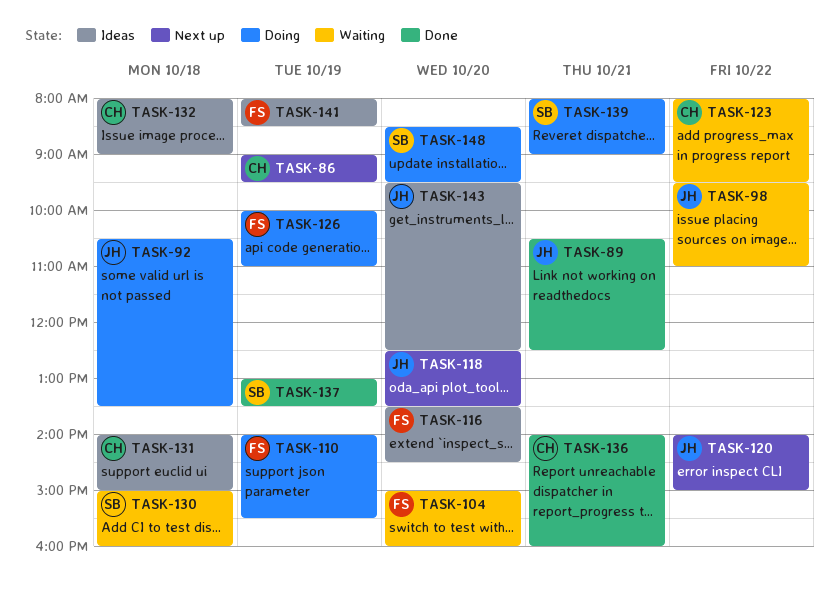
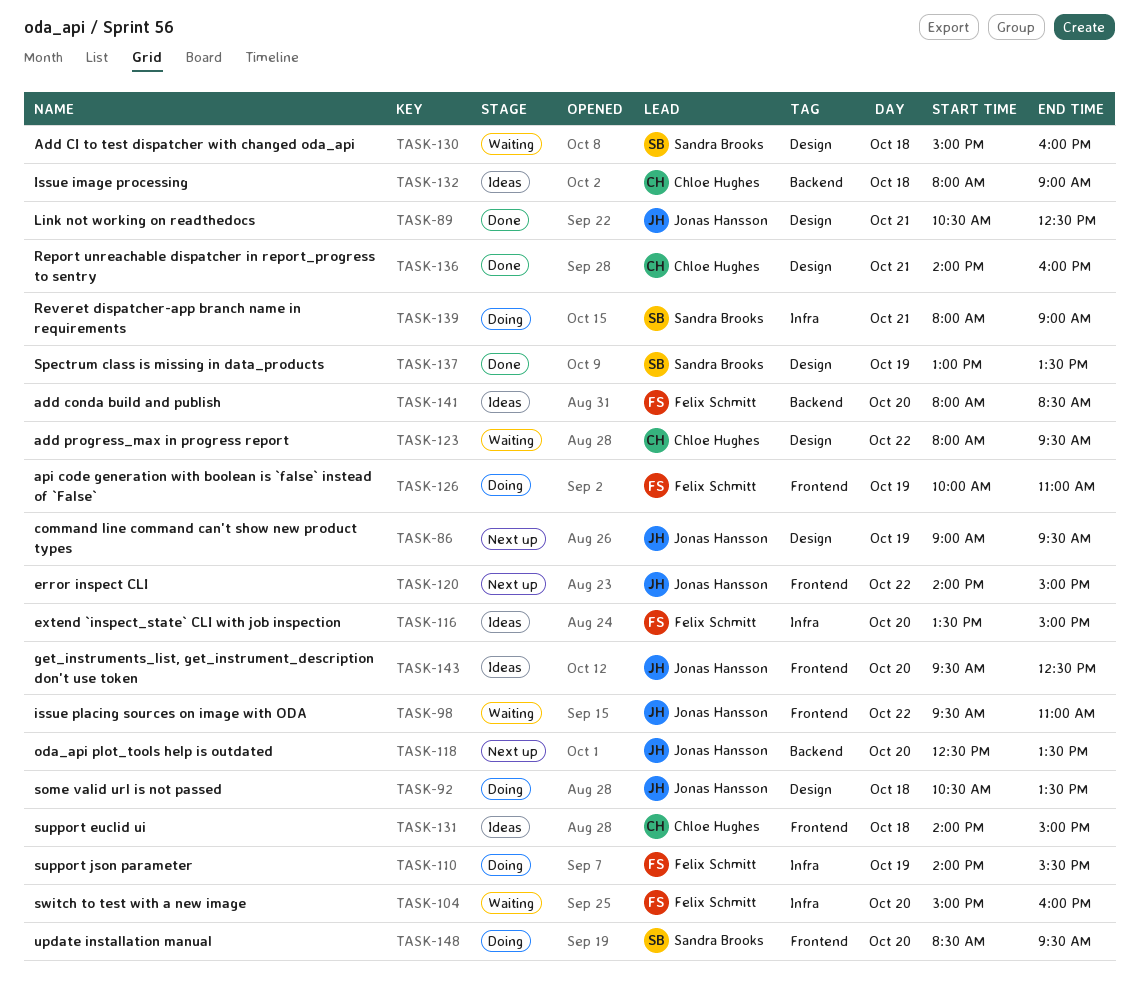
TASK-86, owner: Chloe Hughes -> Jonas Hansson
TASK-116, ends: 14:30 -> 15:00
TASK-141, day: Oct 19 -> Oct 20

